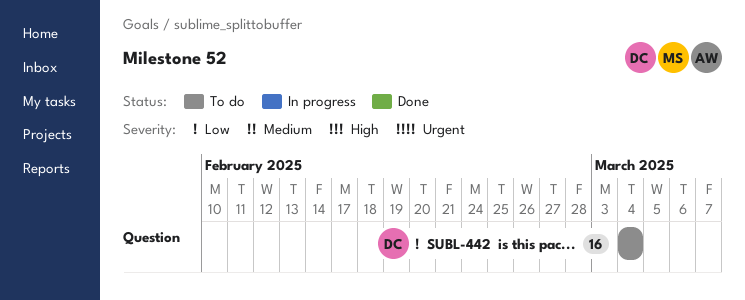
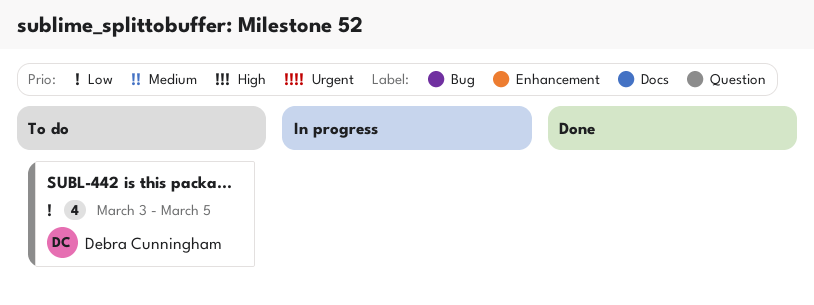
SUBL-442, estimate: 16 -> 4
SUBL-442, start: Mar 4 -> Mar 3
SUBL-442, due: Mar 4 -> Mar 5

